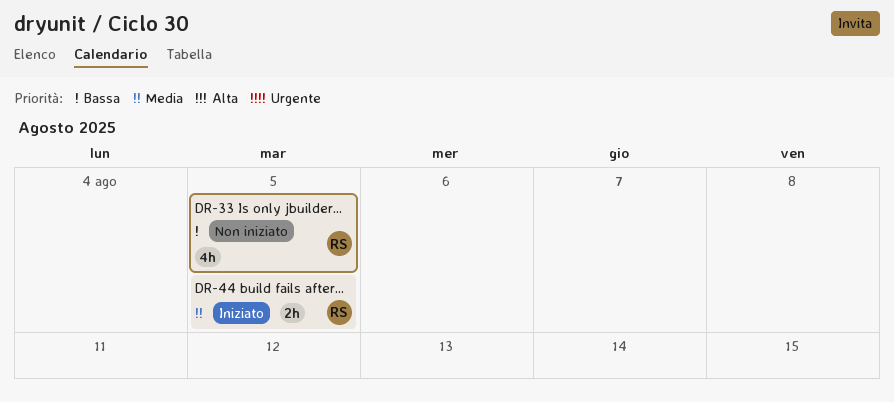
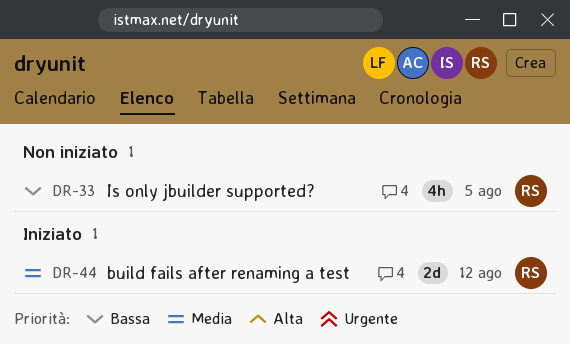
DR-44, estimate: 2h -> 2d
DR-44, due: Aug 5 -> Aug 12

